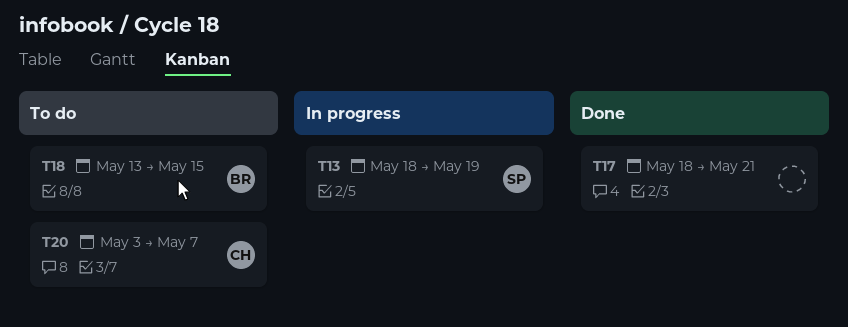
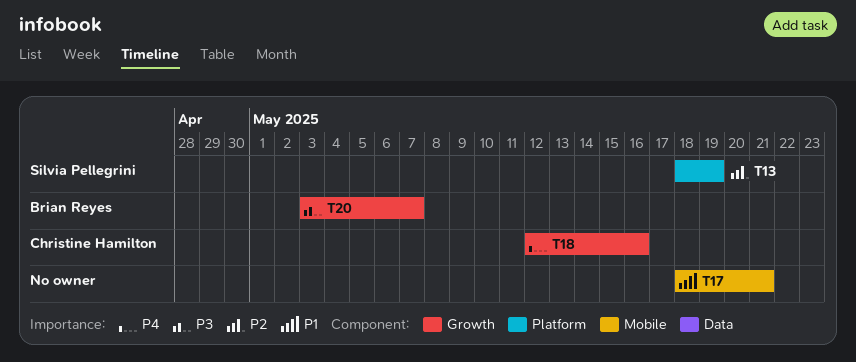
T18, owner: Brian Reyes -> Christine Hamilton
T18, start: May 13 -> May 12
T18, due: May 15 -> May 16
T20, owner: Christine Hamilton -> Brian Reyes

